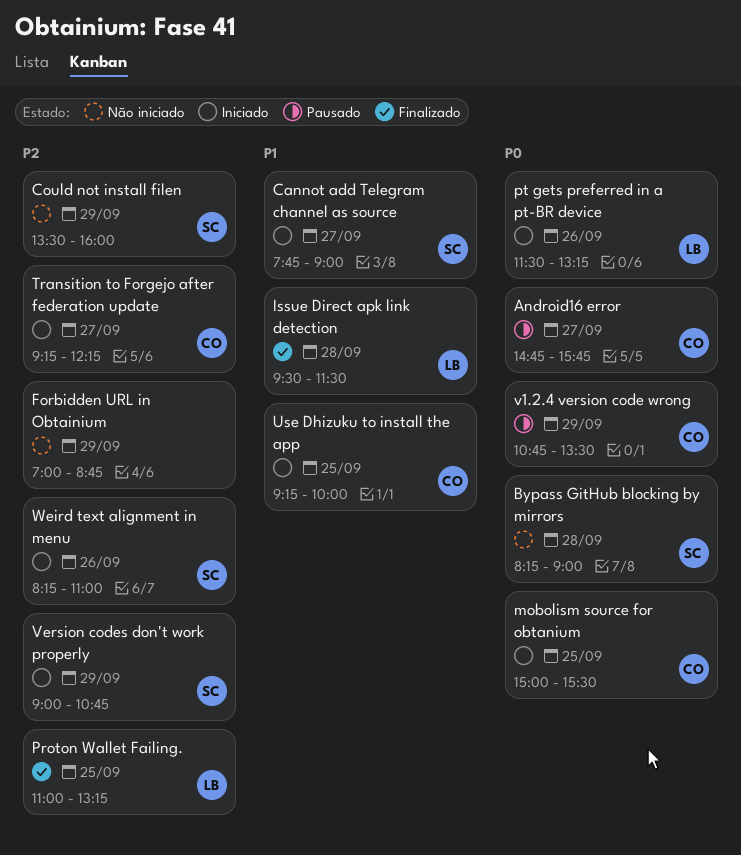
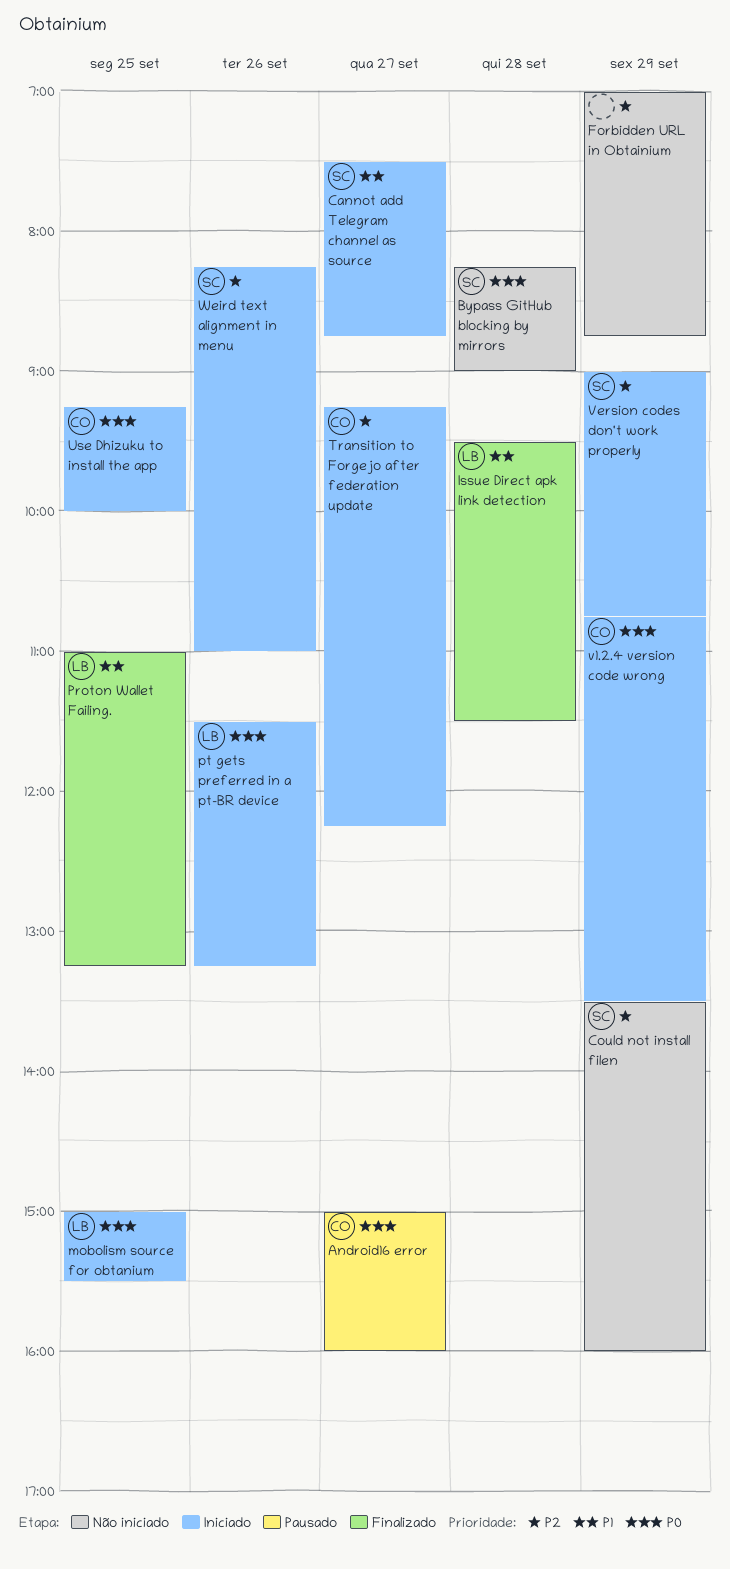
Android16 error, begins: 14:45 -> 15:00
Android16 error, ends: 15:45 -> 16:00
Cannot add Telegram channel as source, begins: 07:45 -> 07:30
Cannot add Telegram channel as source, ends: 09:00 -> 08:45
mobolism source for obtanium, owner: CO -> LB
Proton Wallet Failing., priority: P2 -> P1
Use Dhizuku to install the app, priority: P1 -> P0
v1.2.4 version code wrong, status: Pausado -> Iniciado

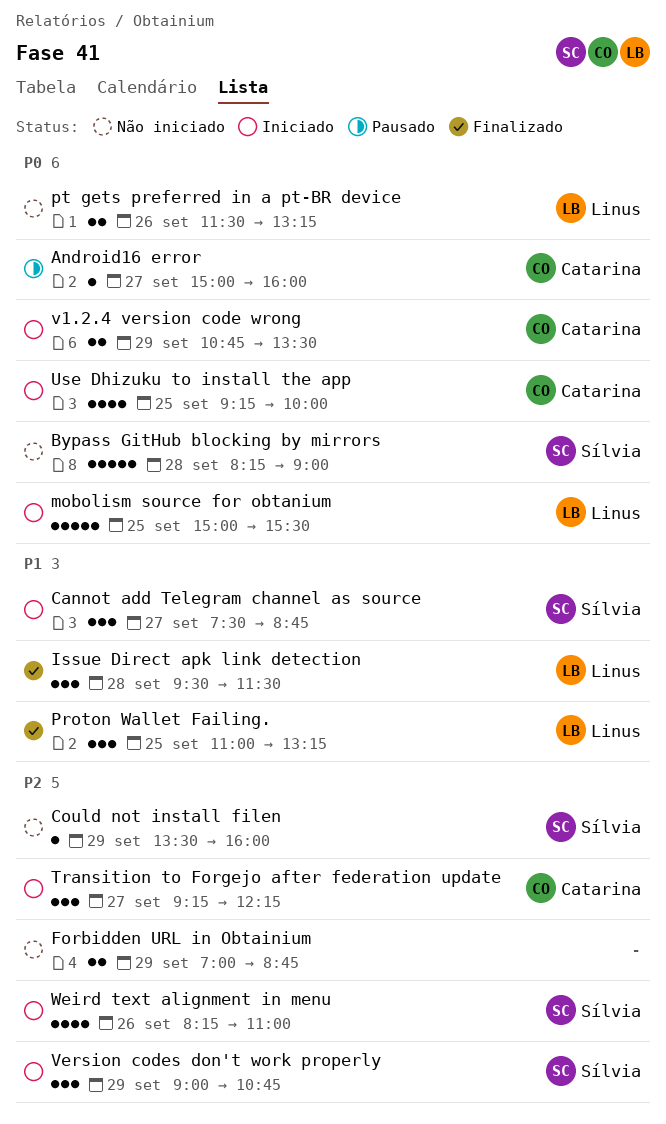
pt gets preferred in a pt-BR device, status: Iniciado -> Não iniciado

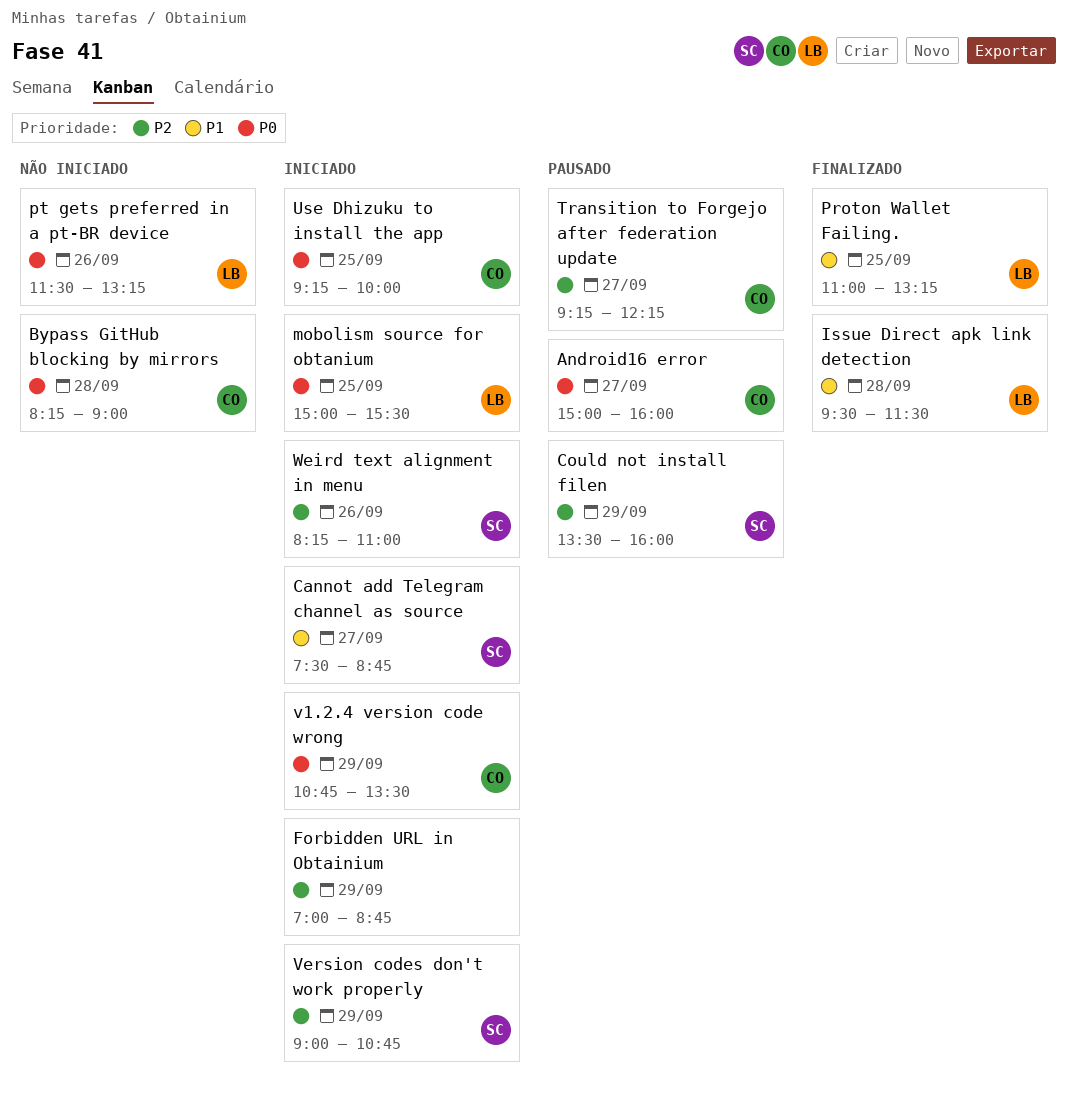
Bypass GitHub blocking by mirrors, owner: Sílvia -> Catarina
Could not install filen, status: Não iniciado -> Pausado
Forbidden URL in Obtainium, status: Não iniciado -> Iniciado
Transition to Forgejo after federation update, status: Iniciado -> Pausado

